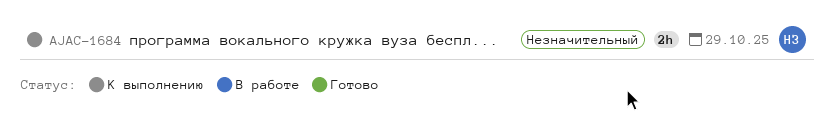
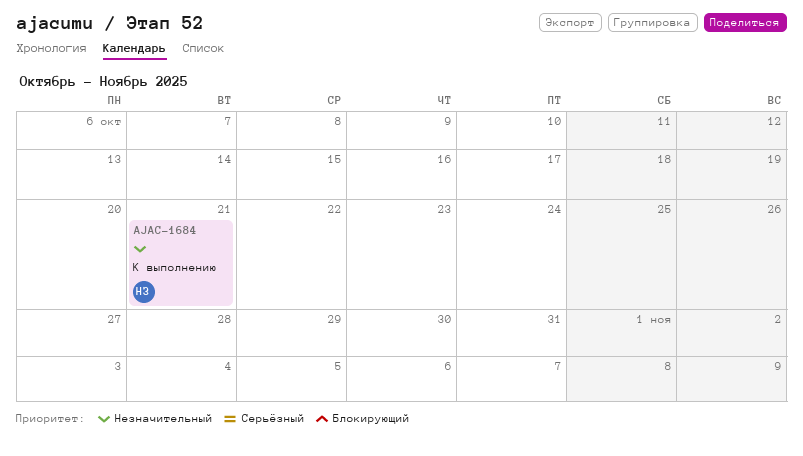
AJAC-1684, due: Oct 29 -> Oct 21

